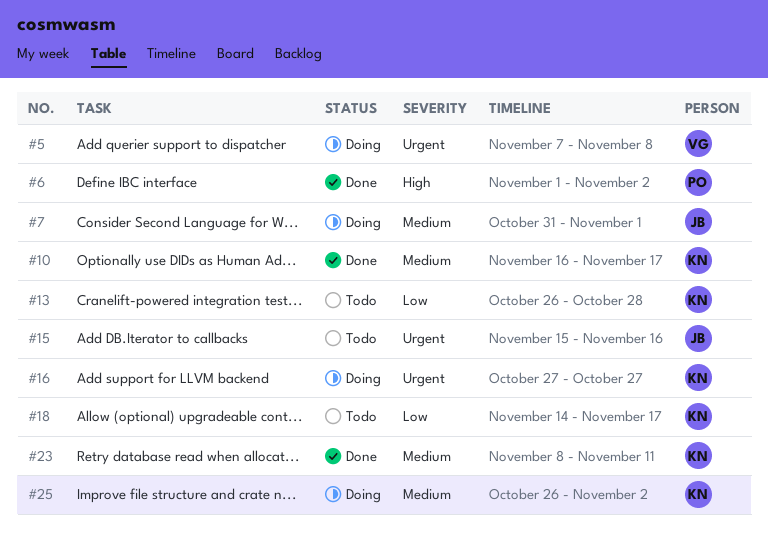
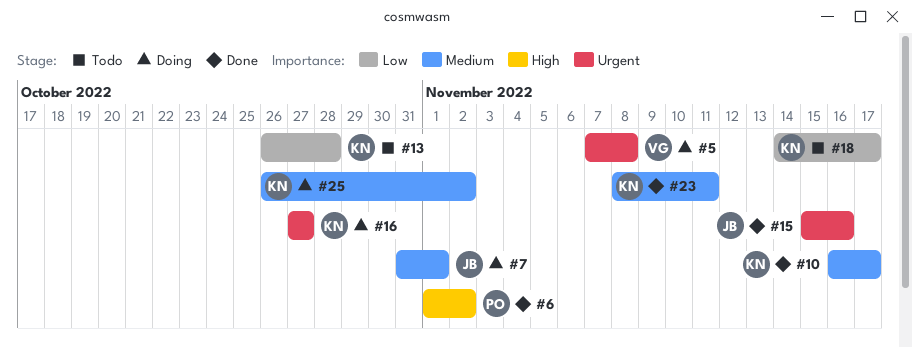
#15, status: Todo -> Done

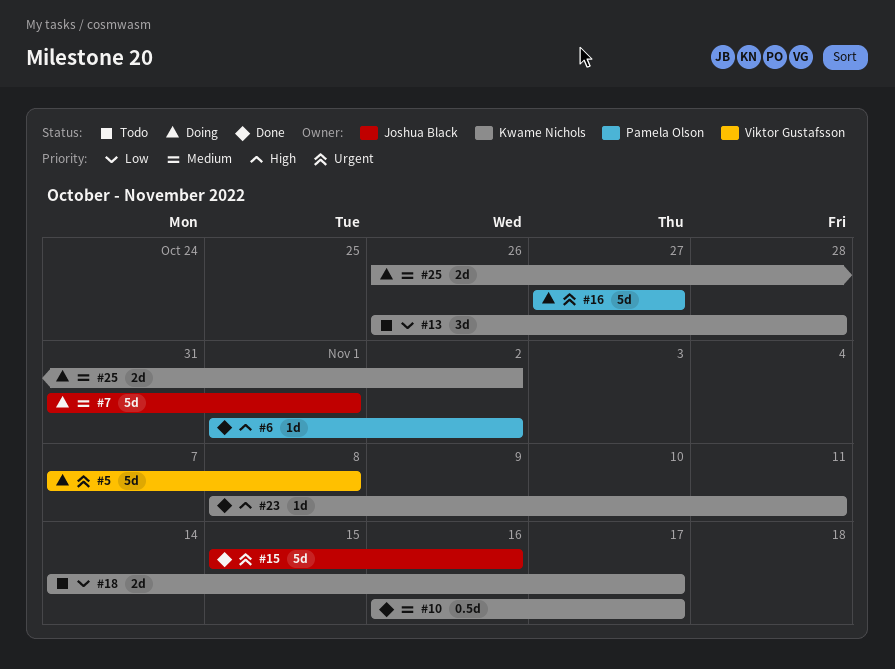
#16, owner: Kwame Nichols -> Pamela Olson
#23, priority: Medium -> High

